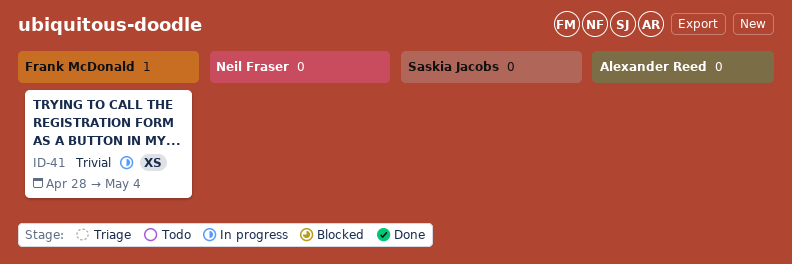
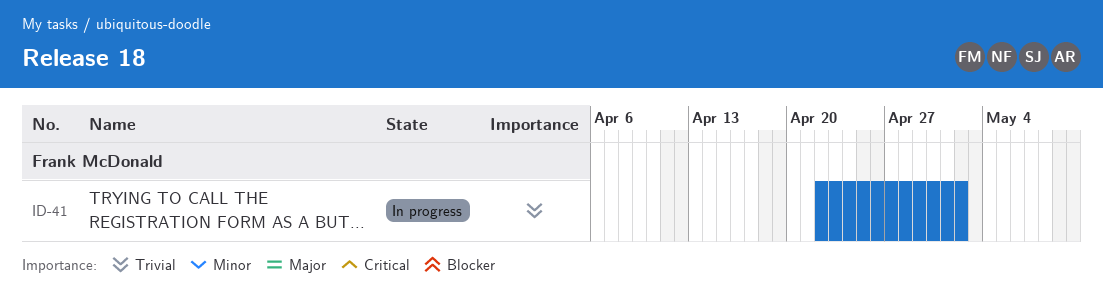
ID-41, start: Apr 28 -> Apr 22
ID-41, due: May 4 -> May 2

